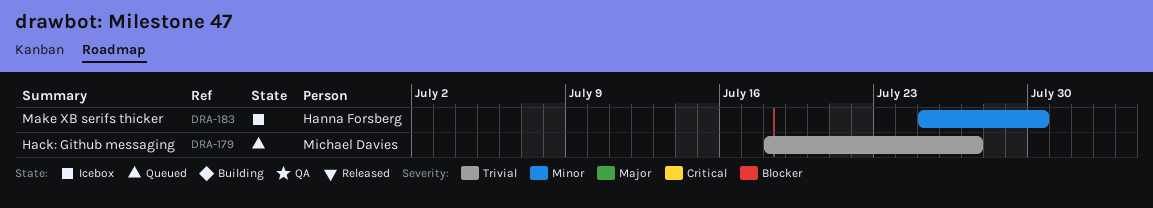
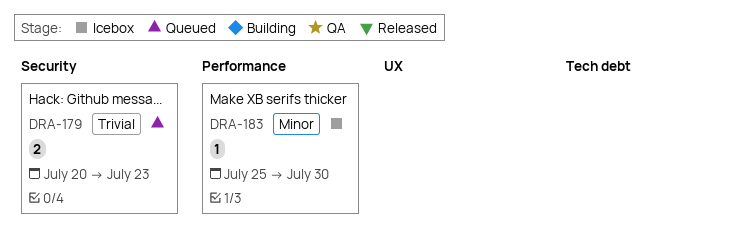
DRA-179, start: Jul 18 -> Jul 20
DRA-179, due: Jul 27 -> Jul 23

